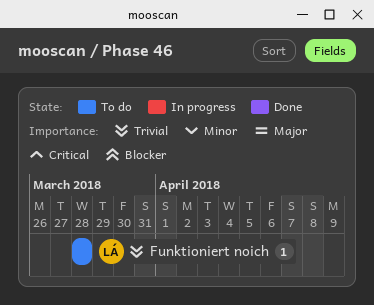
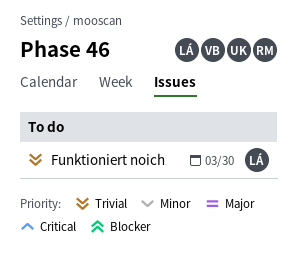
Funktioniert noich, due: Mar 28 -> Mar 30

